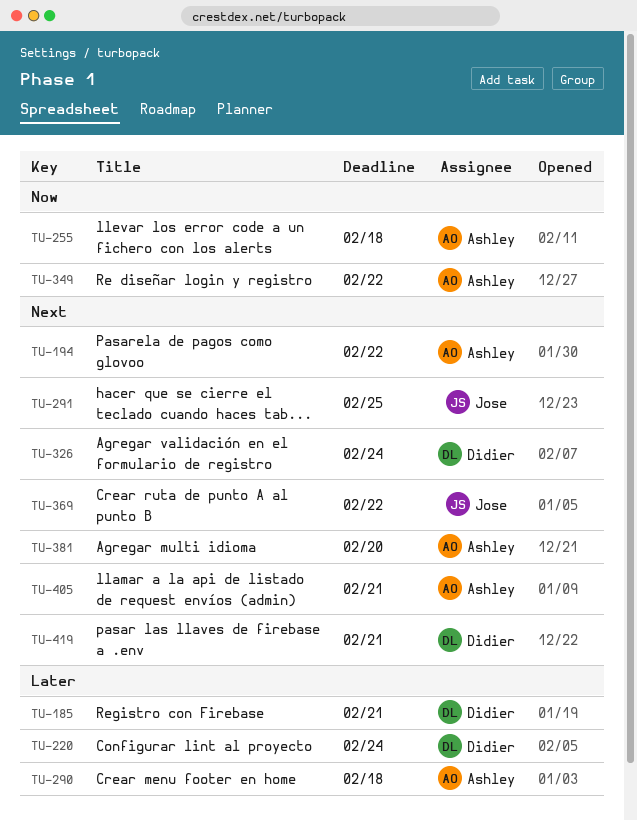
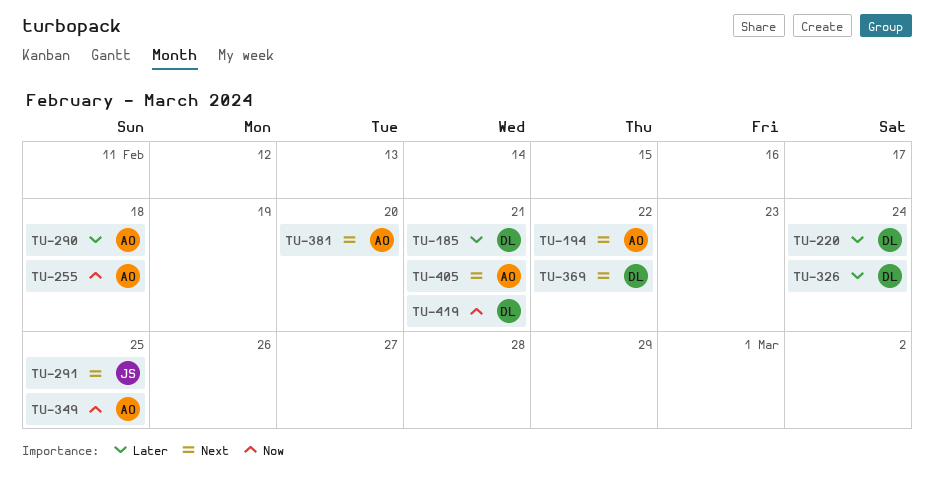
TU-326, priority: Next -> Later
TU-349, due: Feb 22 -> Feb 25
TU-369, owner: Jose -> Didier
TU-419, priority: Next -> Now

